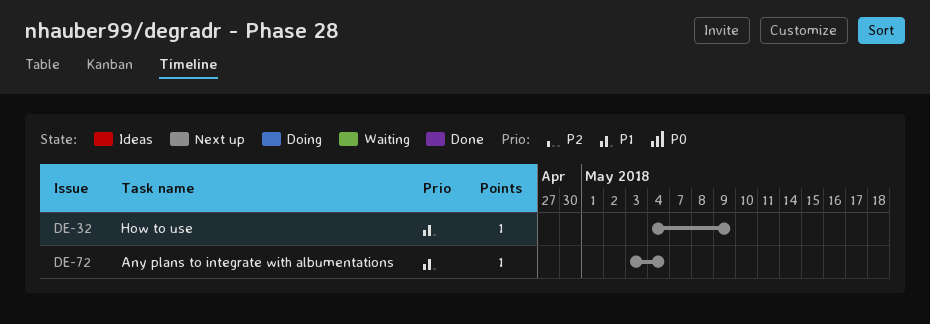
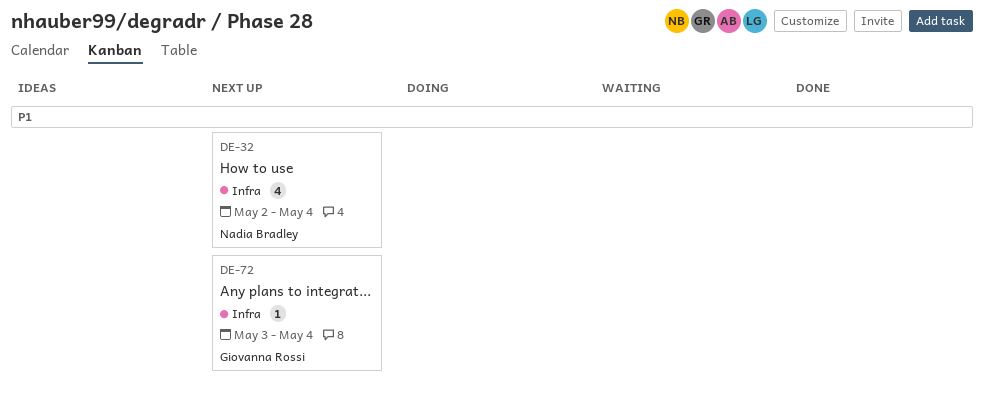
DE-32, estimate: 1 -> 4
DE-32, start: May 4 -> May 2
DE-32, due: May 9 -> May 4

